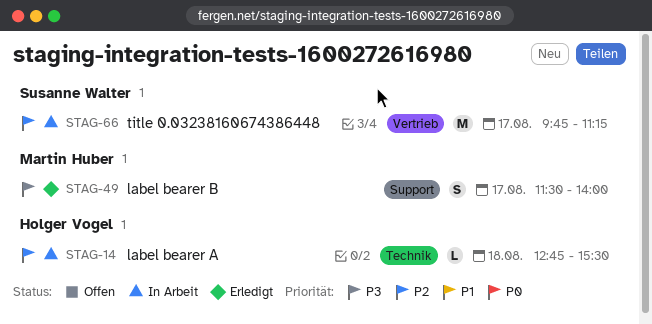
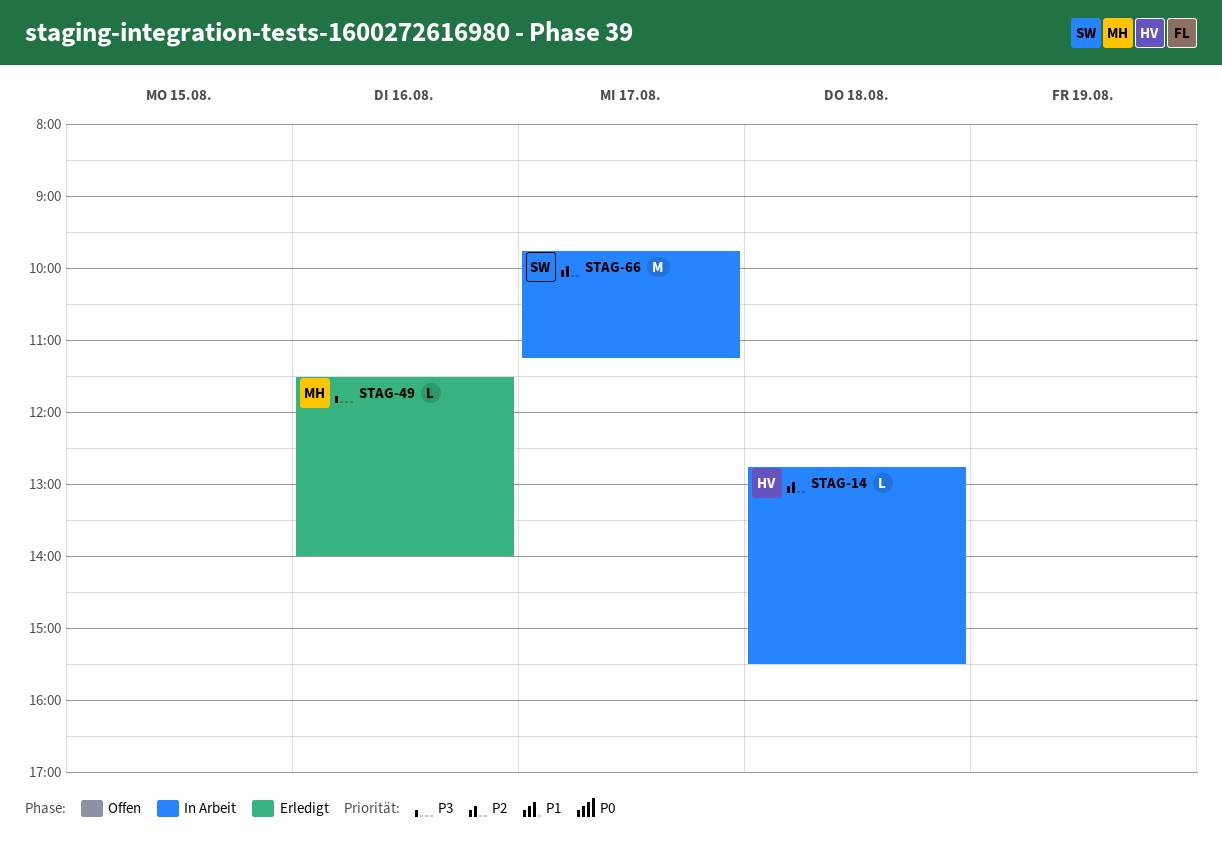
STAG-49, estimate: S -> L
STAG-49, day: Aug 17 -> Aug 16

